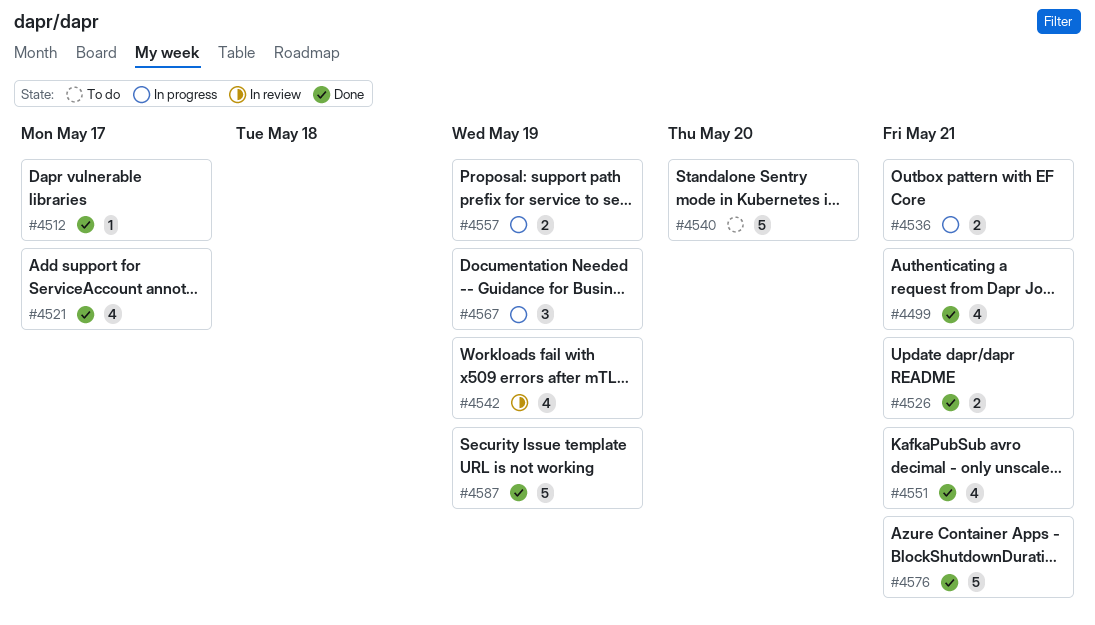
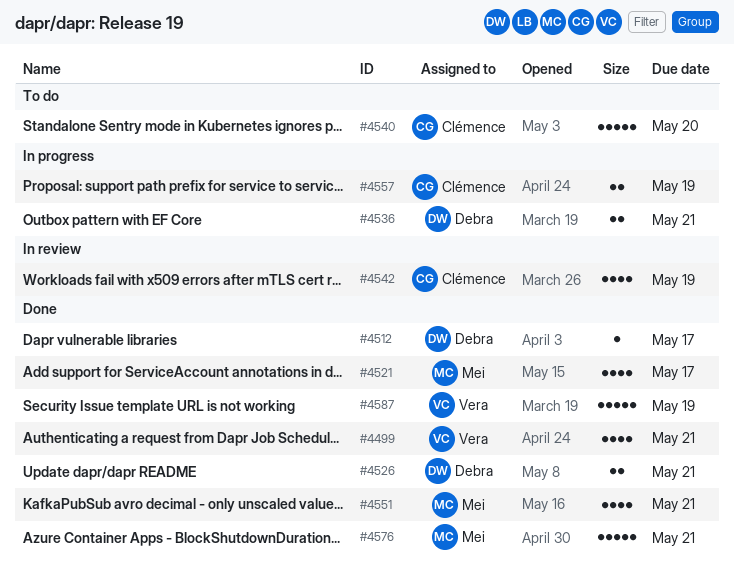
#4567: present -> none

